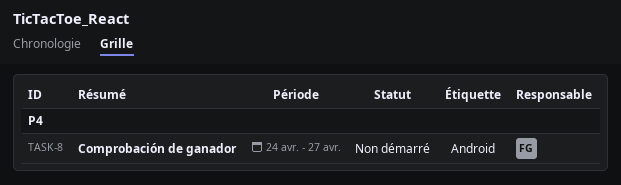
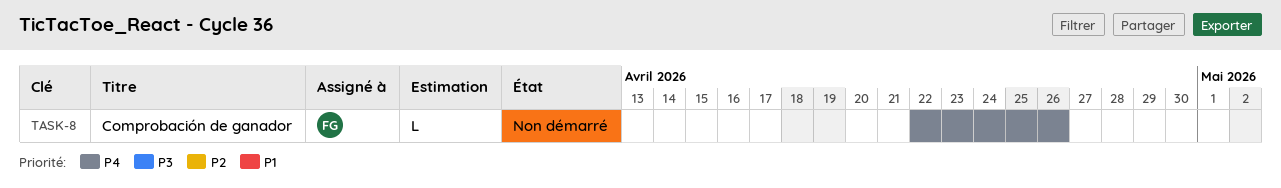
TASK-8, start: Apr 24 -> Apr 22
TASK-8, due: Apr 27 -> Apr 26

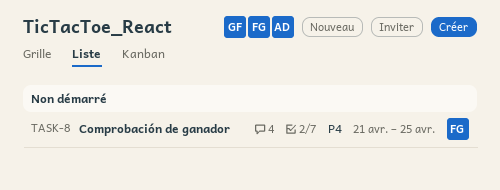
TASK-8, start: Apr 22 -> Apr 21
TASK-8, due: Apr 26 -> Apr 25

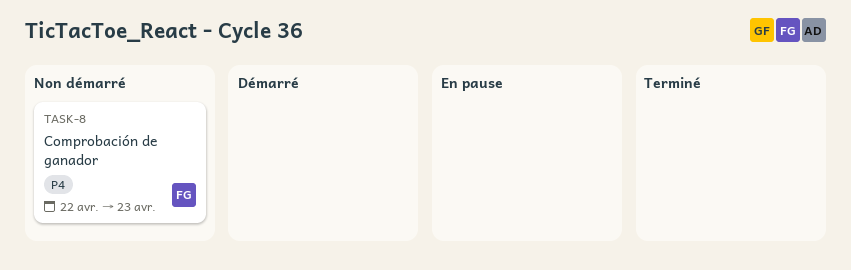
TASK-8, start: Apr 21 -> Apr 22
TASK-8, due: Apr 25 -> Apr 23

